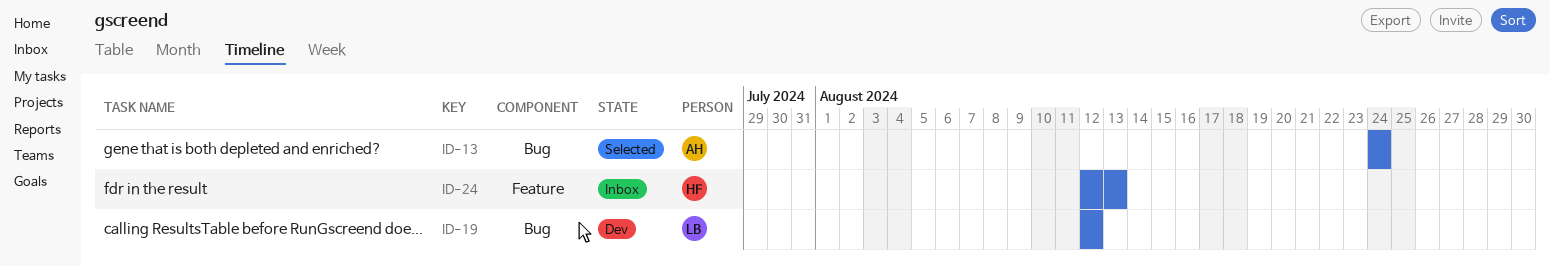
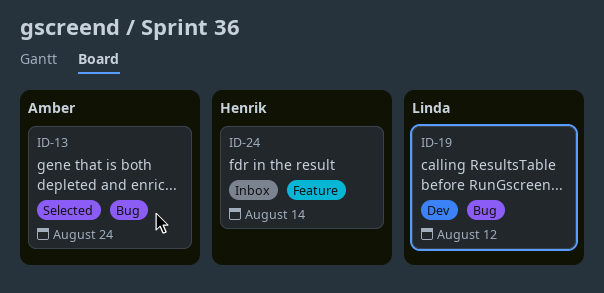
ID-24, due: Aug 13 -> Aug 14

